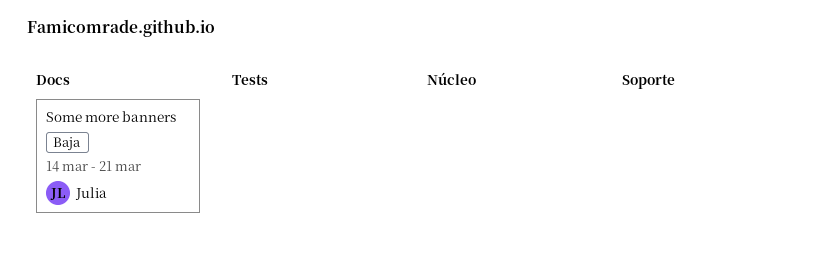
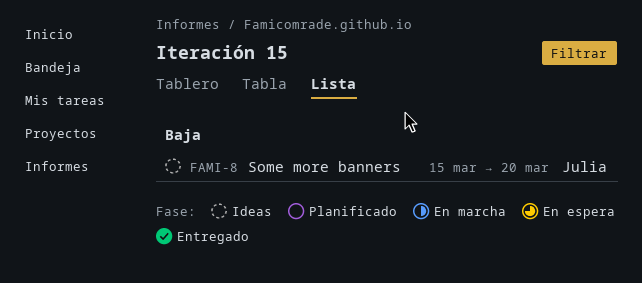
Some more banners, start: Mar 14 -> Mar 15
Some more banners, due: Mar 21 -> Mar 20

